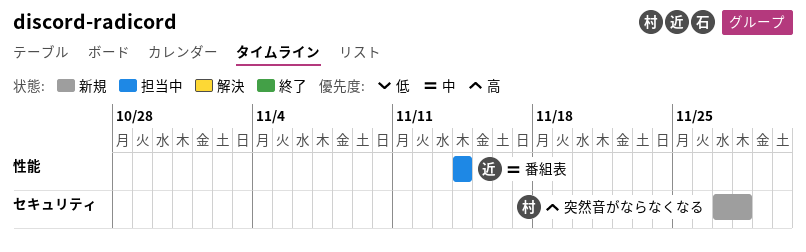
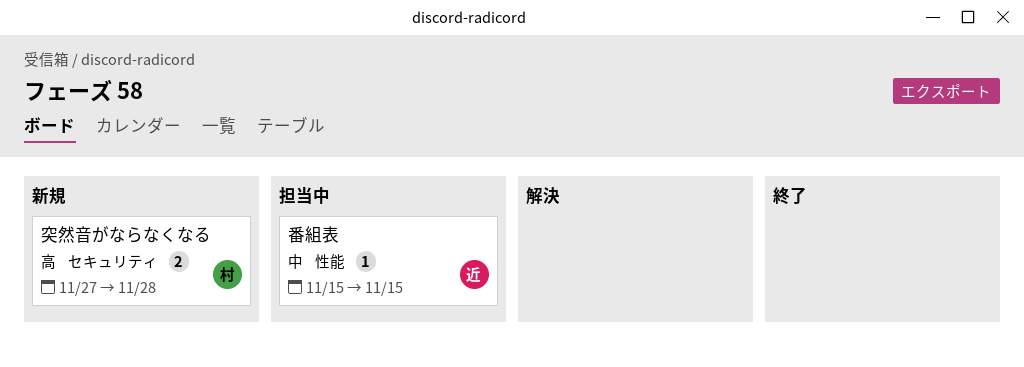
番組表, start: Nov 14 -> Nov 15
番組表, due: Nov 14 -> Nov 15

